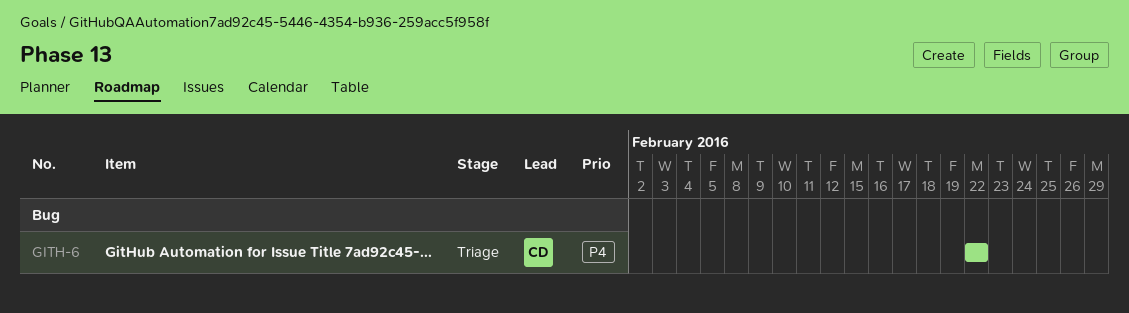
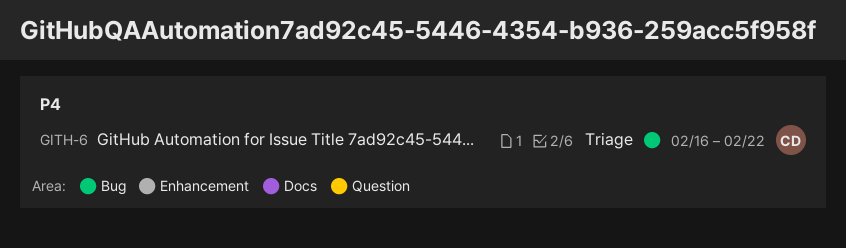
GITH-6, start: Feb 22 -> Feb 16

